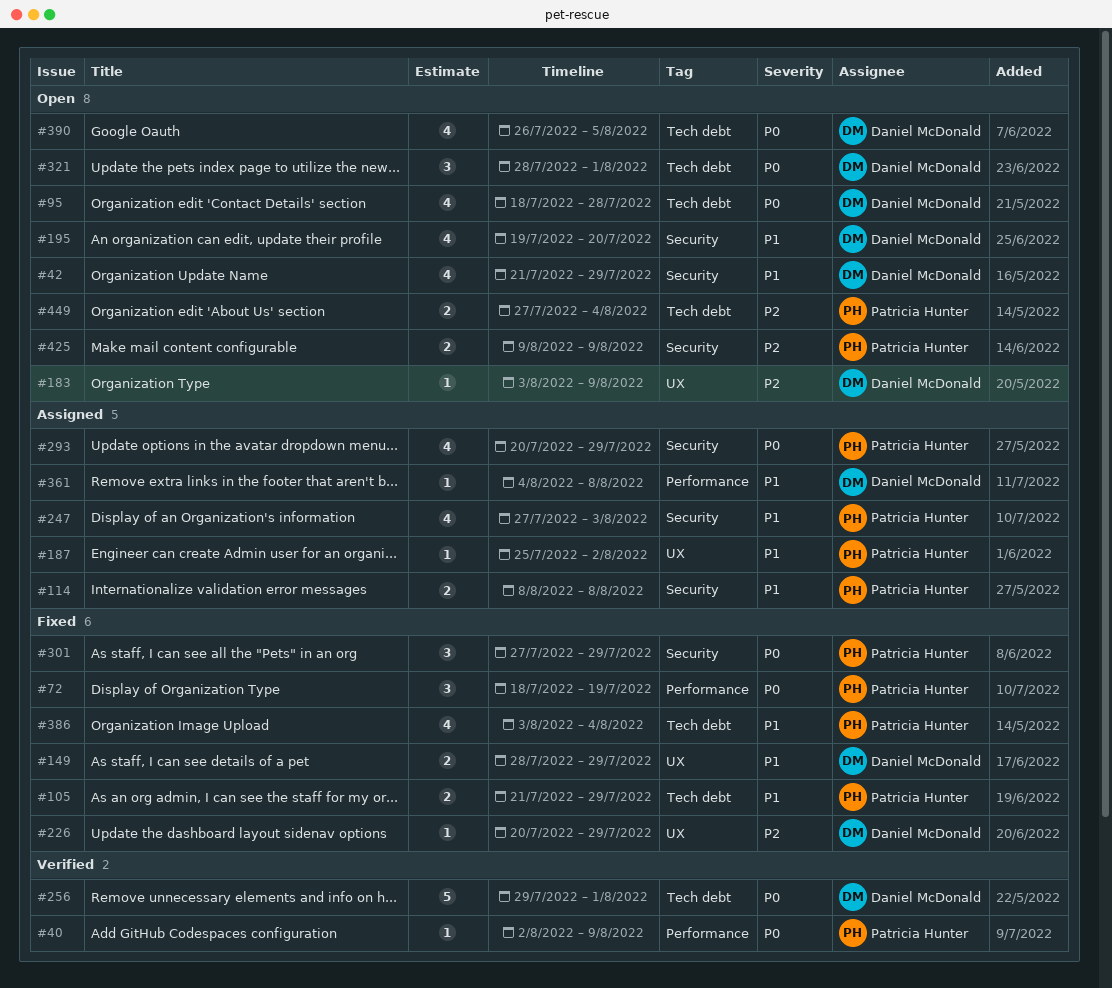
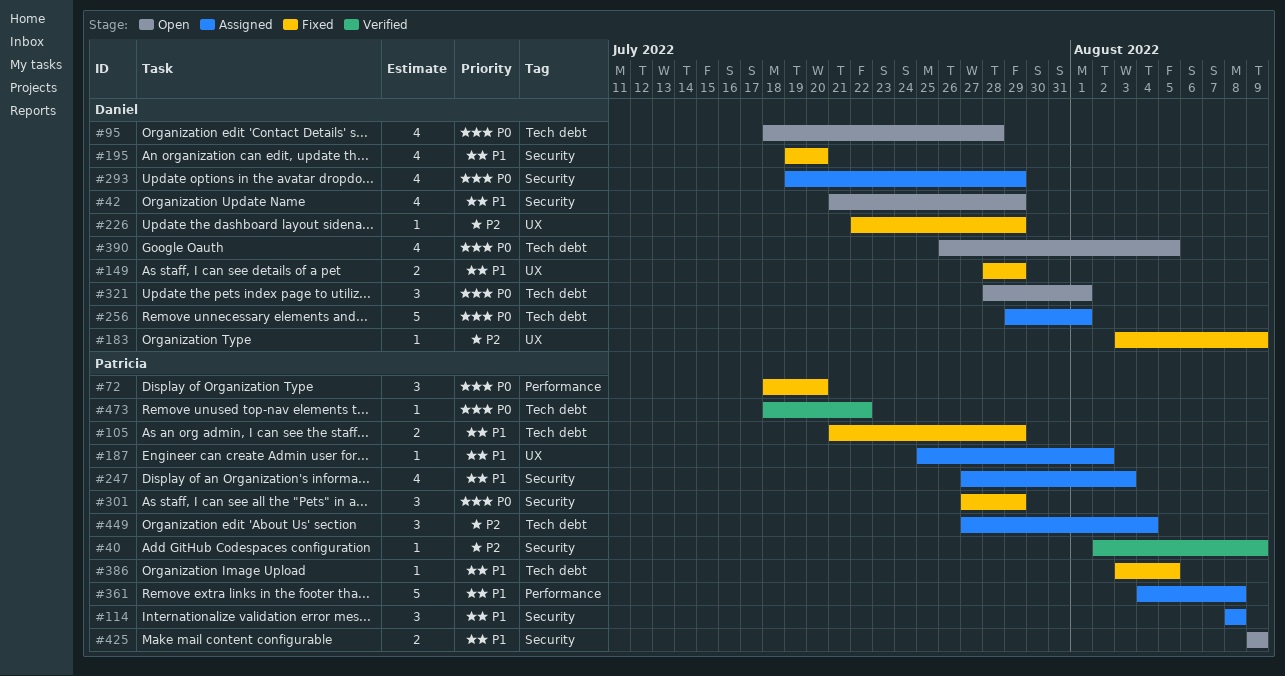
#40, priority: P0 -> P2
#40, label: Performance -> Security
#72, due: Jul 19 -> Jul 20
#114, estimate: 2 -> 3
#183, status: Open -> Fixed
#195, status: Open -> Fixed
#226, start: Jul 20 -> Jul 22
#256, status: Verified -> Assigned
#293, owner: Patricia Hunter -> Daniel McDonald
#293, start: Jul 20 -> Jul 19
#361, owner: Daniel McDonald -> Patricia Hunter
#361, estimate: 1 -> 5
#386, estimate: 4 -> 1
#386, due: Aug 4 -> Aug 5
#425, priority: P2 -> P1
#449, status: Open -> Assigned
#449, estimate: 2 -> 3
#473: none -> present

